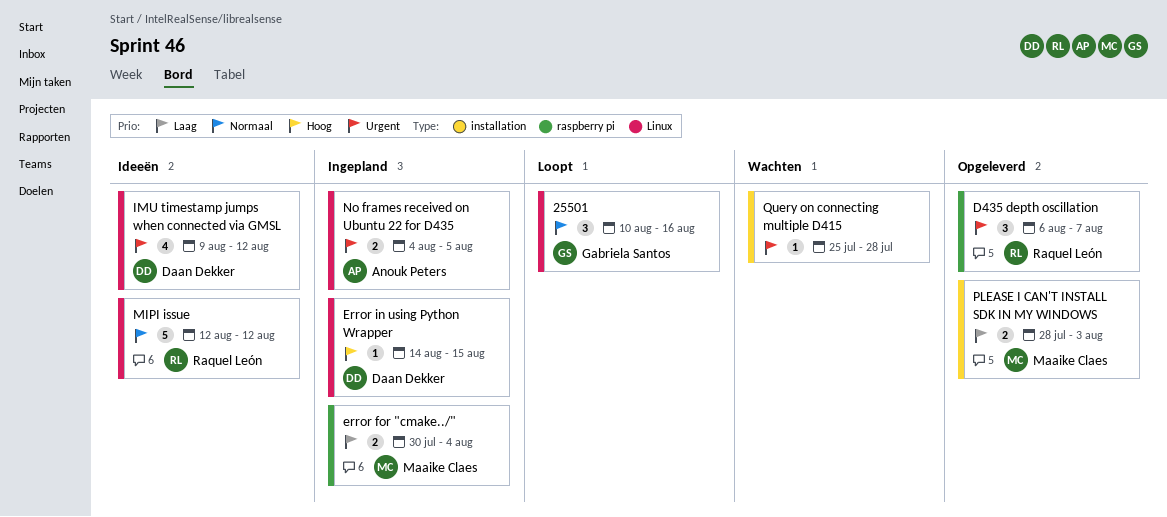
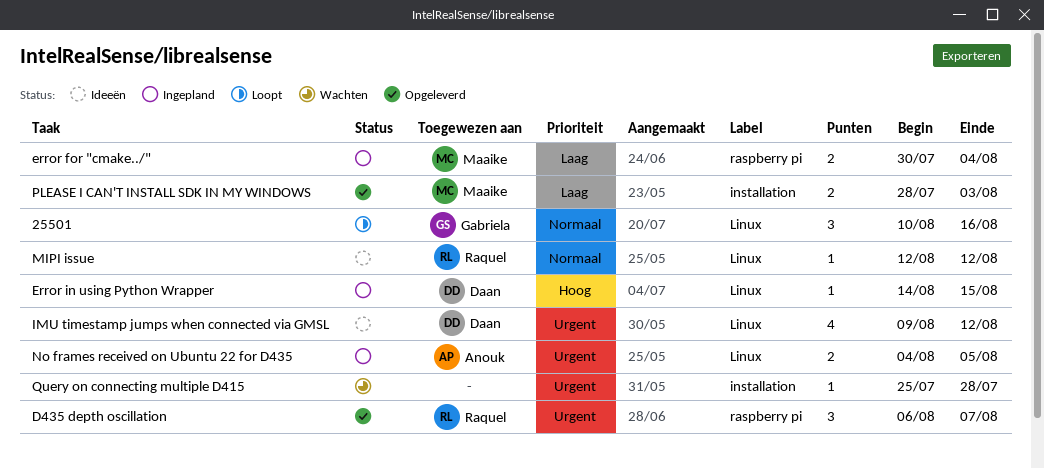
MIPI issue, estimate: 5 -> 1

